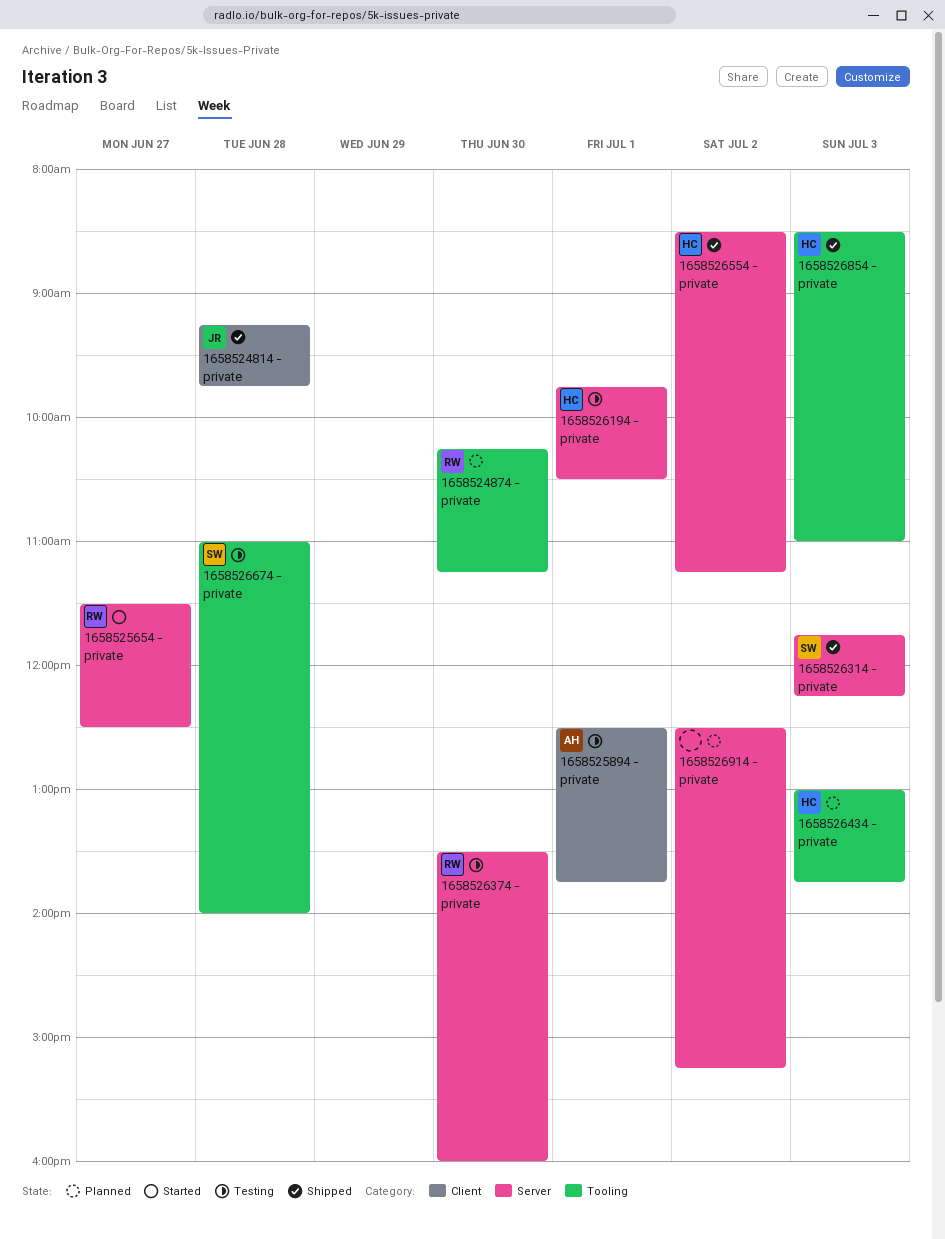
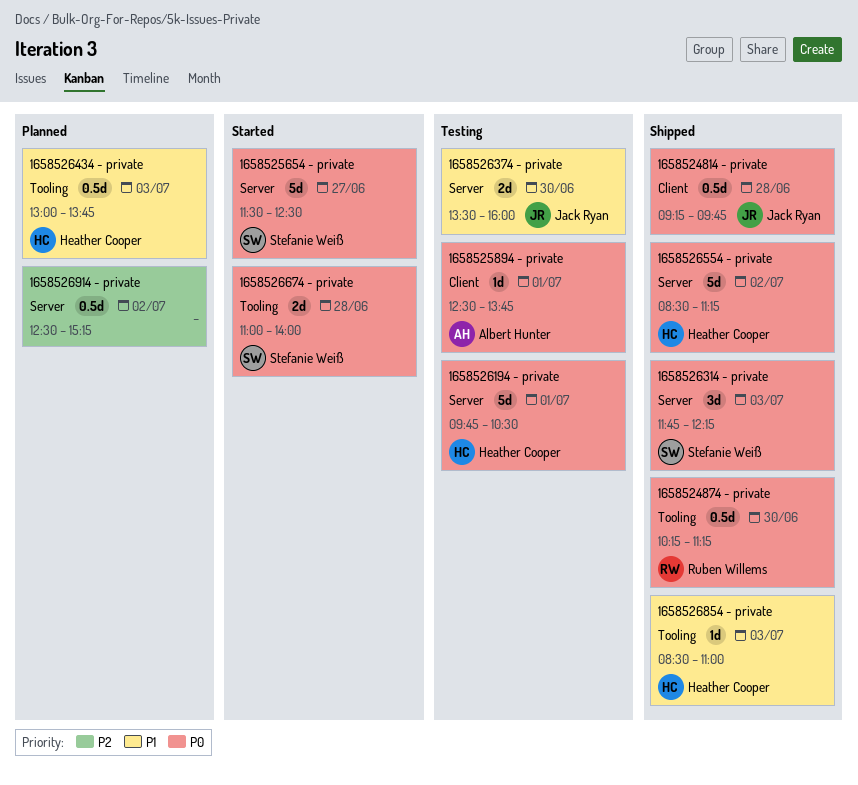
1658524874 - private, status: Planned -> Shipped
1658525654 - private, owner: Ruben Willems -> Stefanie Weiß
1658526374 - private, owner: Ruben Willems -> Jack Ryan
1658526674 - private, status: Testing -> Started

